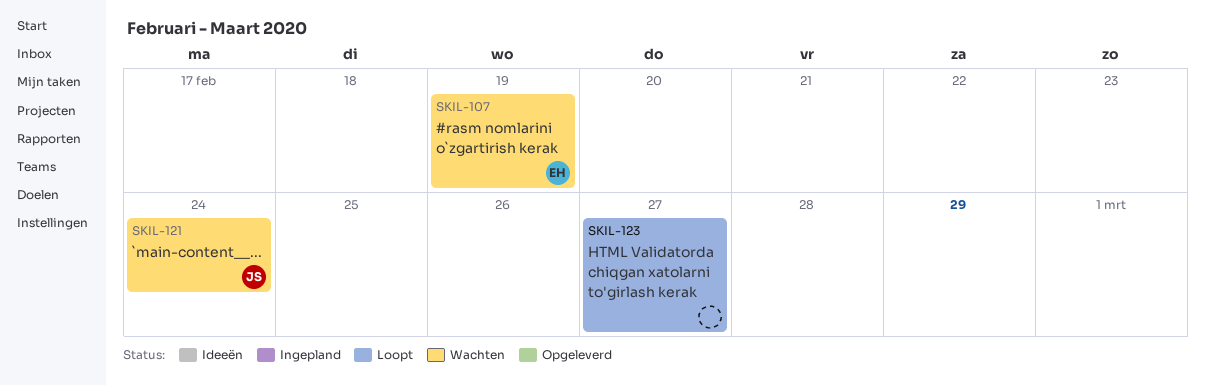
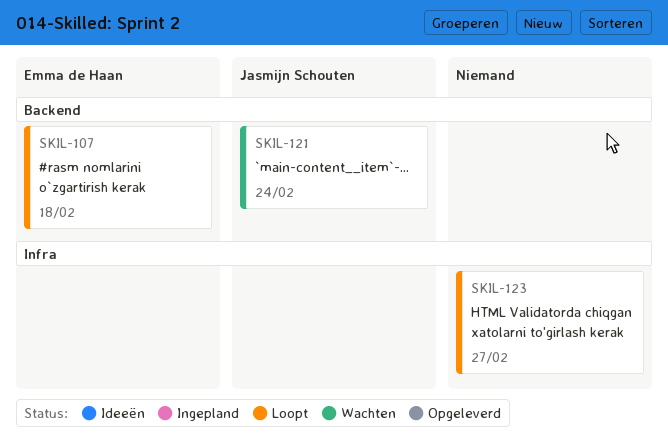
SKIL-107, status: Wachten -> Loopt
SKIL-107, due: Feb 19 -> Feb 18

